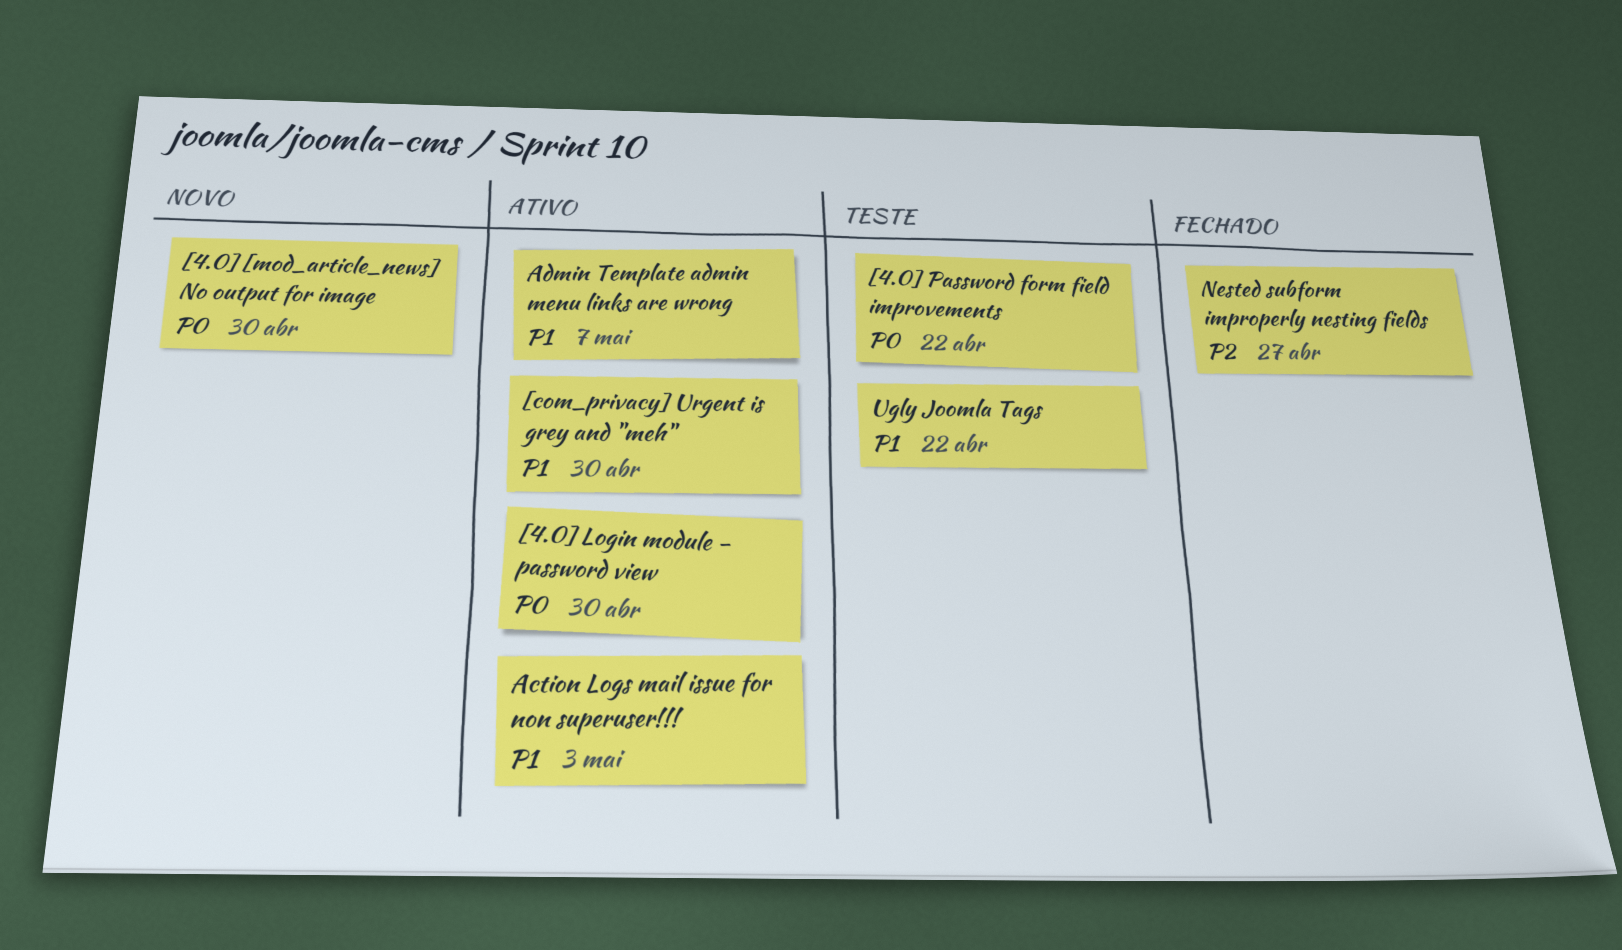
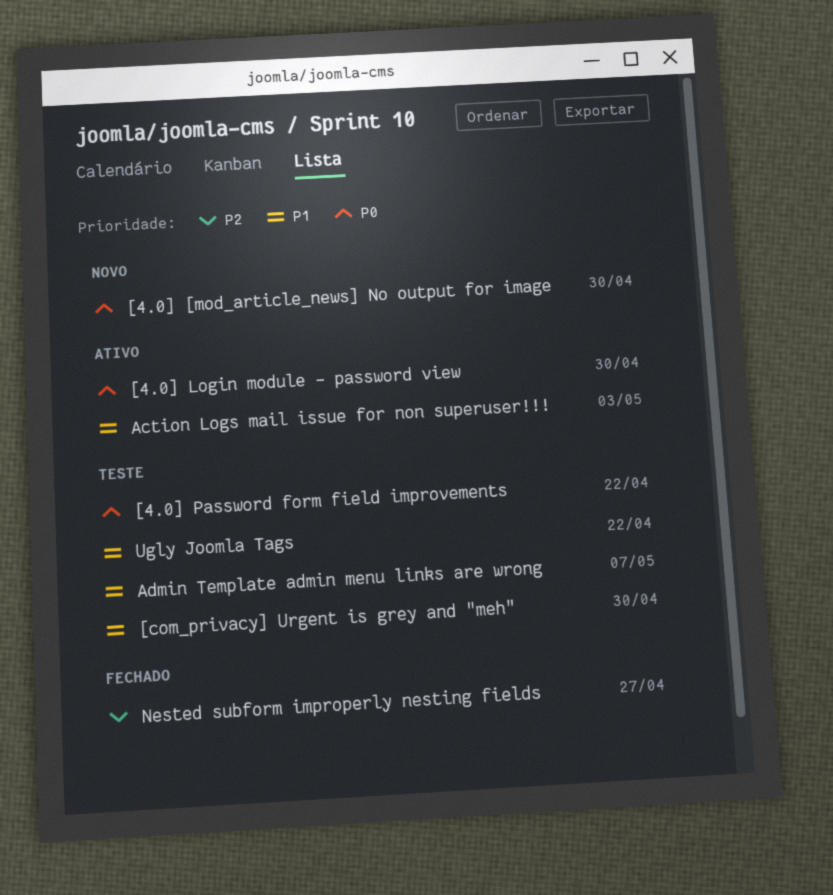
[com_privacy] Urgent is grey and "meh", status: Ativo -> Teste
Admin Template admin menu links are wrong, status: Ativo -> Teste

